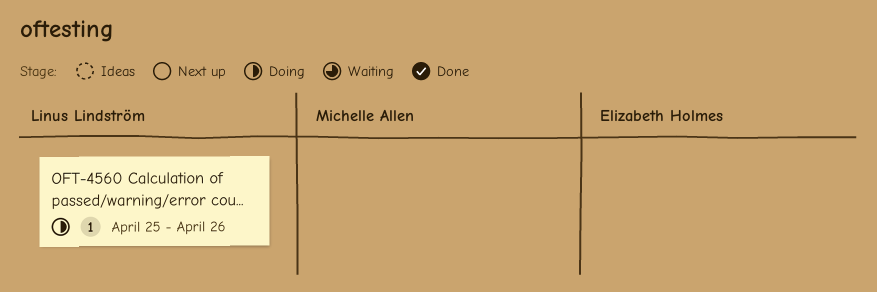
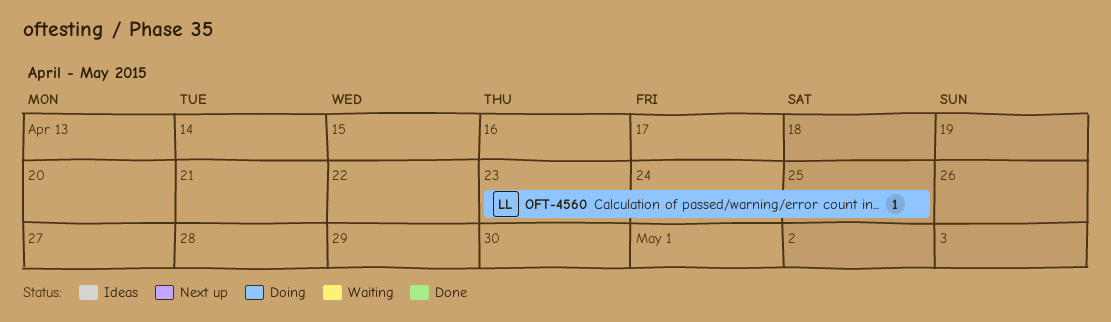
OFT-4560, start: Apr 25 -> Apr 23
OFT-4560, due: Apr 26 -> Apr 25

